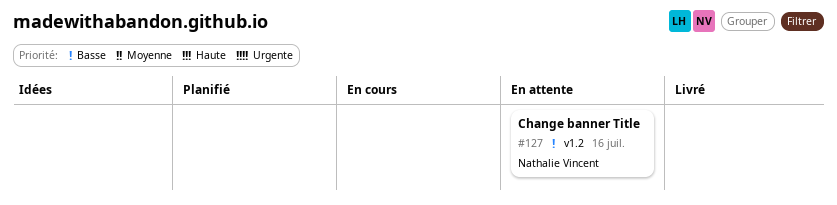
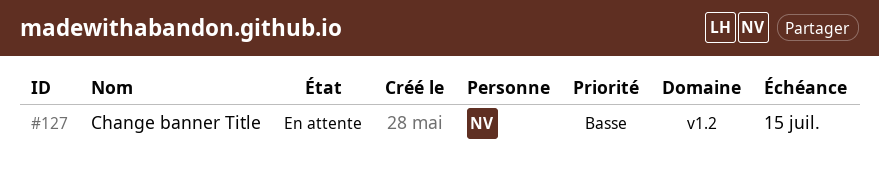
#127, due: Jul 16 -> Jul 15

